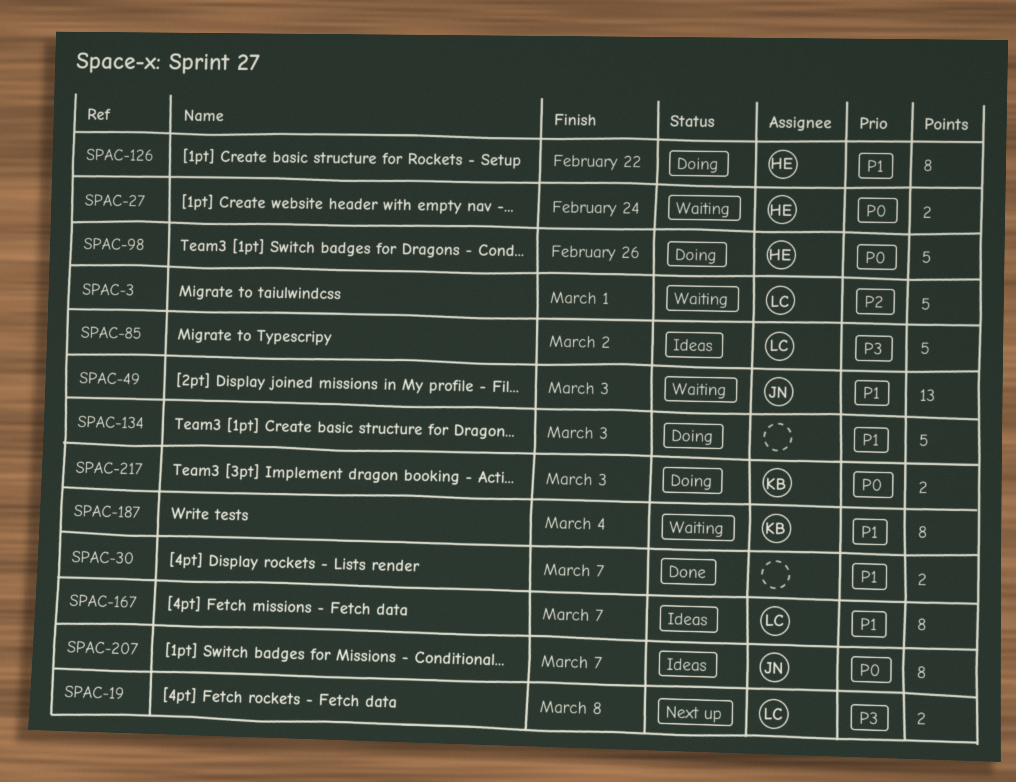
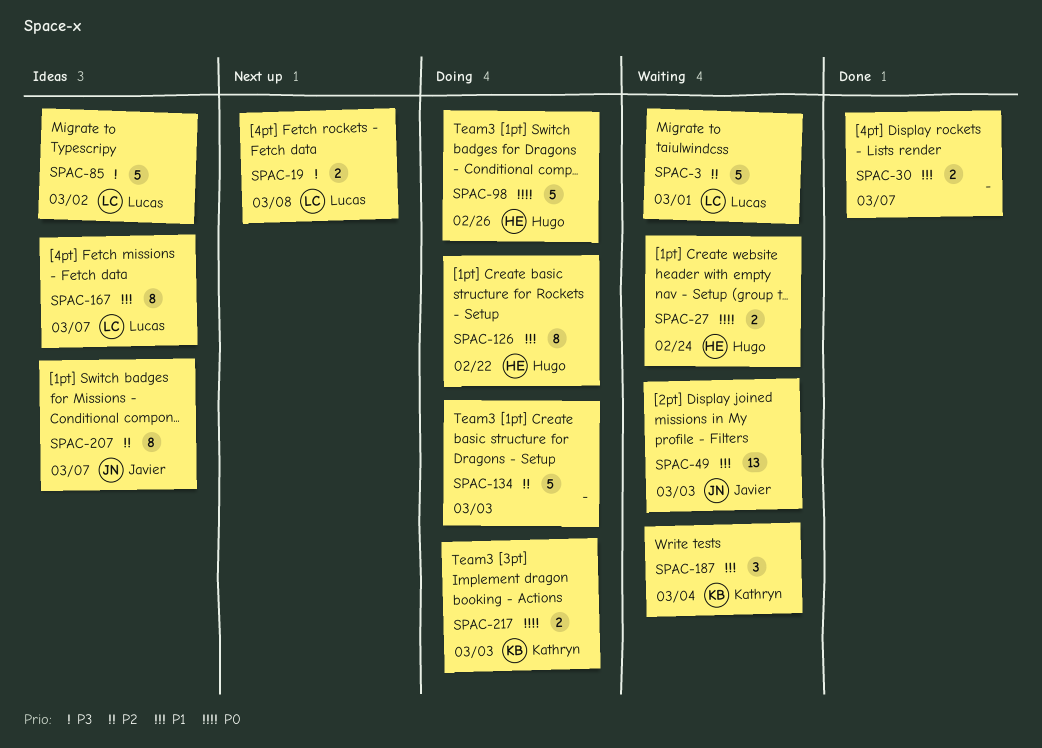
SPAC-134, priority: P1 -> P2
SPAC-187, estimate: 8 -> 3
SPAC-207, priority: P0 -> P2

